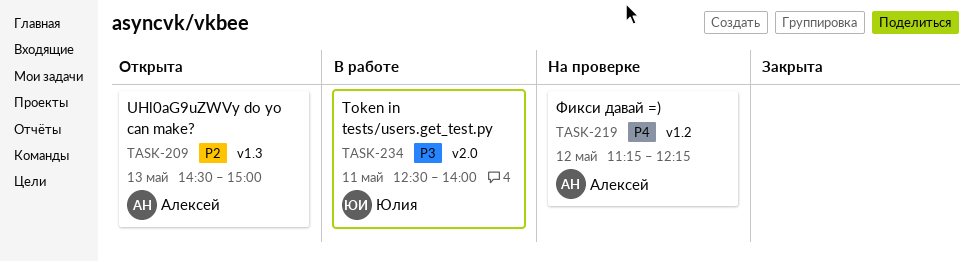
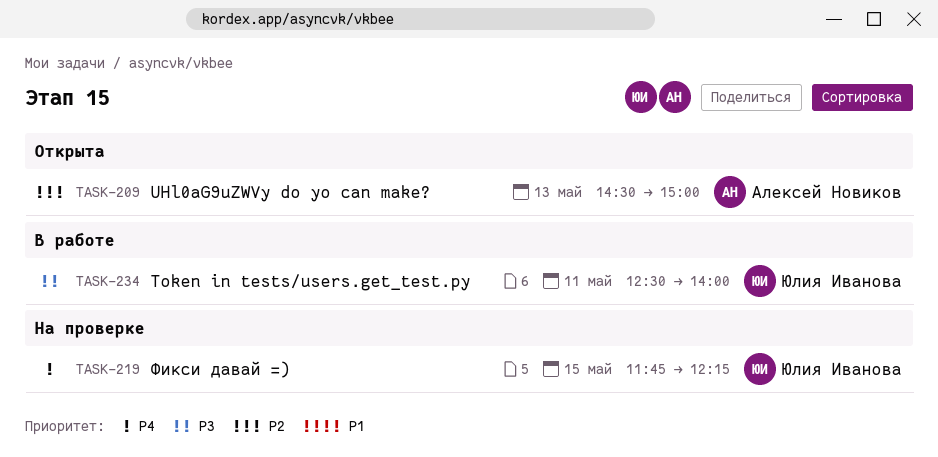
TASK-219, owner: Алексей Новиков -> Юлия Иванова
TASK-219, day: May 12 -> May 15
TASK-219, begins: 11:15 -> 11:45

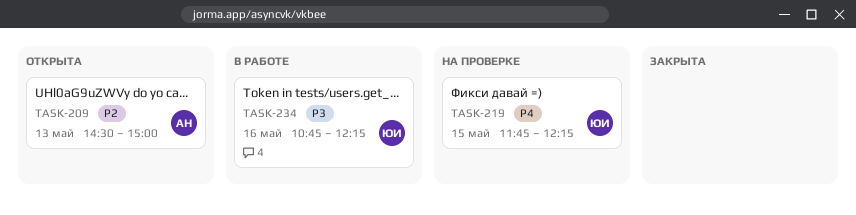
TASK-234, day: May 11 -> May 16
TASK-234, begins: 12:30 -> 10:45
TASK-234, ends: 14:00 -> 12:15

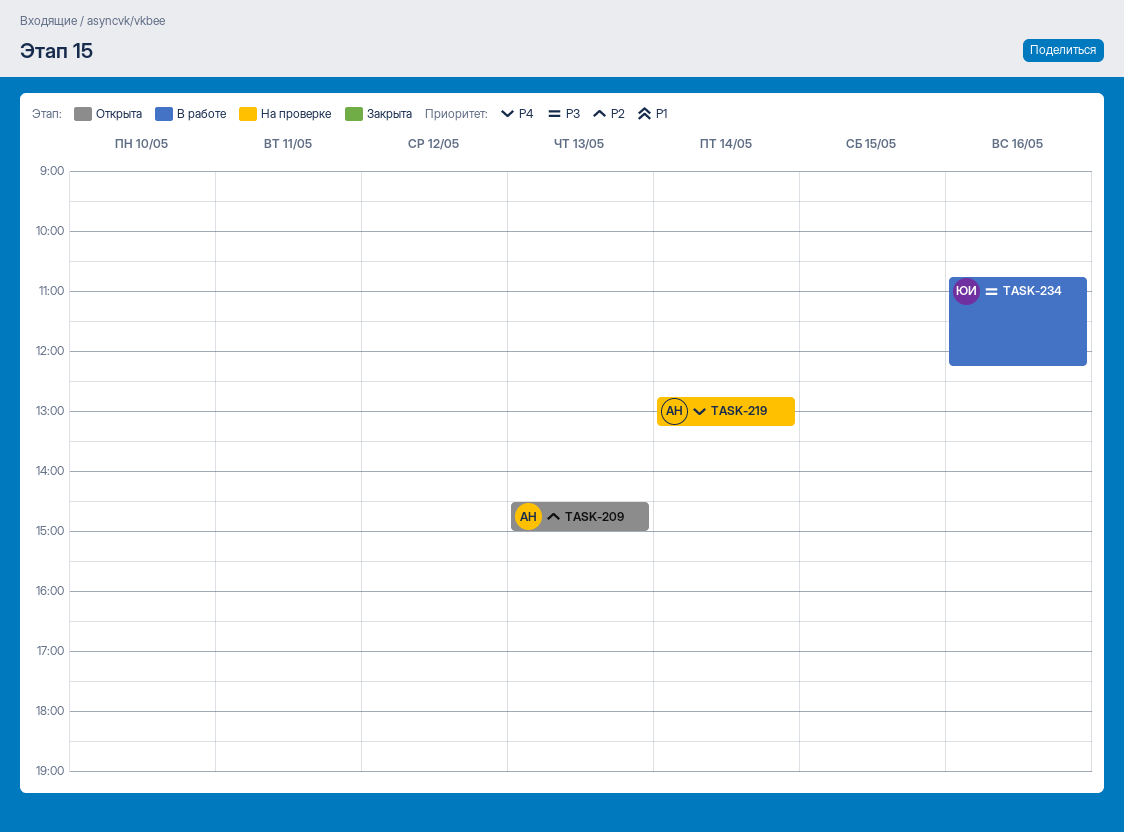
TASK-219, owner: ЮИ -> АН
TASK-219, day: May 15 -> May 14
TASK-219, begins: 11:45 -> 12:45
TASK-219, ends: 12:15 -> 13:15

